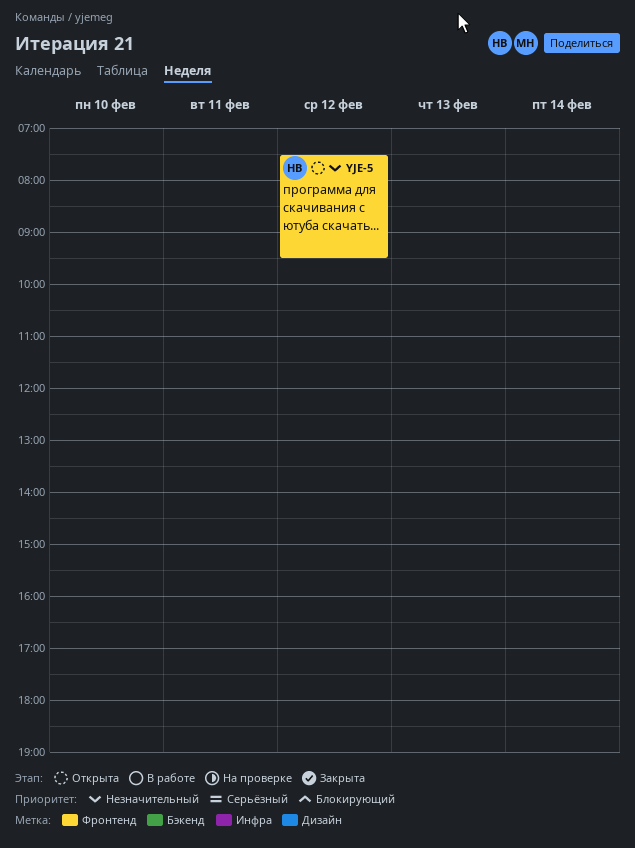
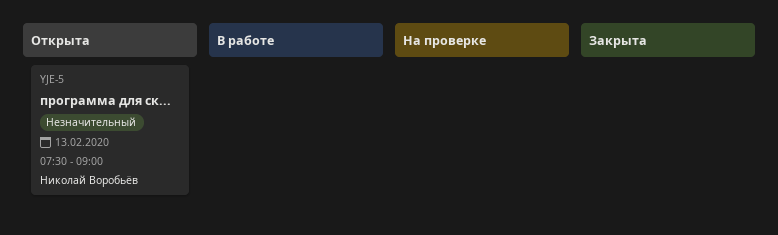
YJE-5, day: Feb 12 -> Feb 13
YJE-5, ends: 09:30 -> 09:00

